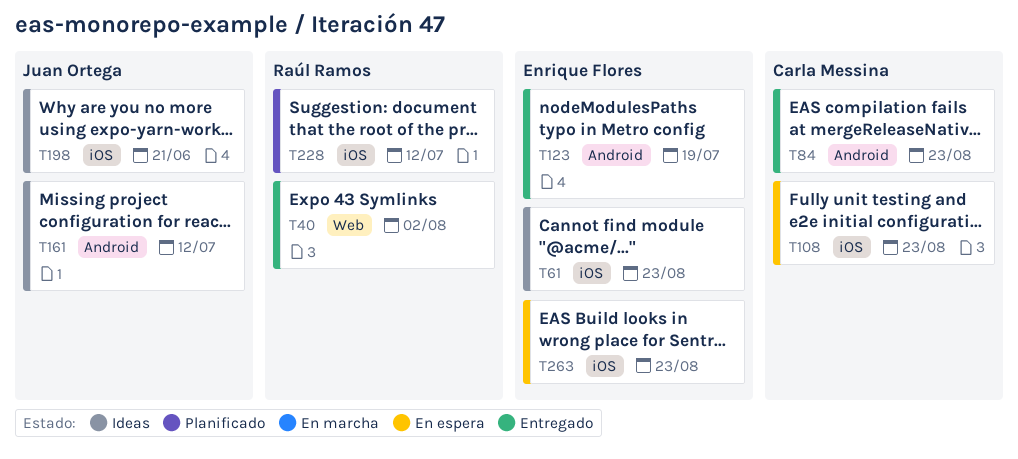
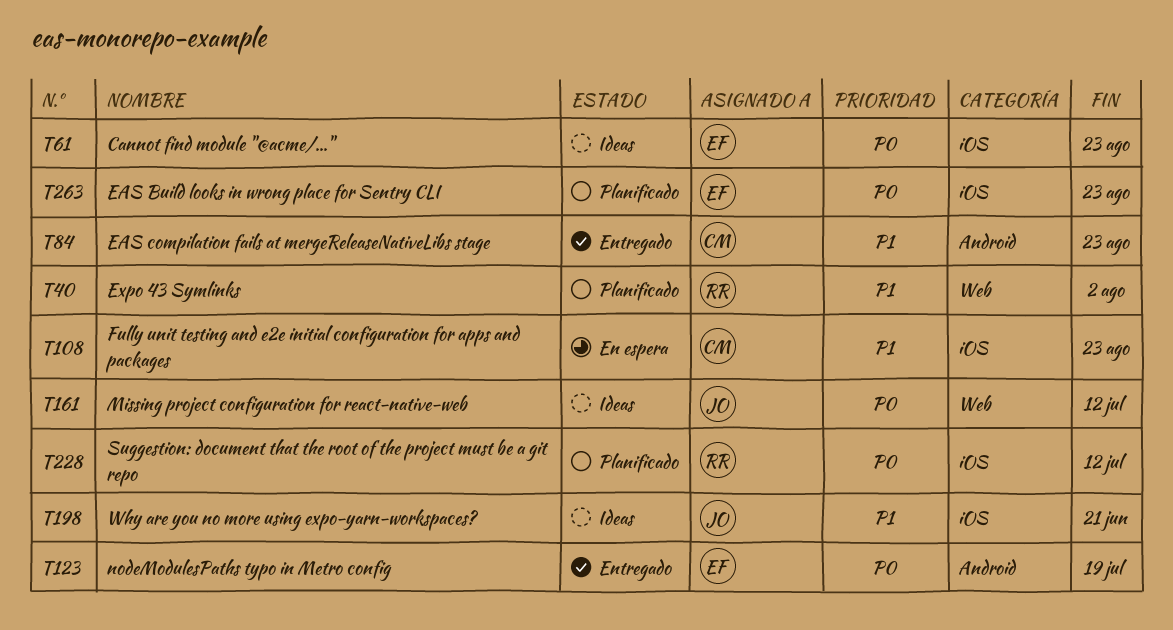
T40, status: Entregado -> Planificado
T161, label: Android -> Web
T263, status: En espera -> Planificado

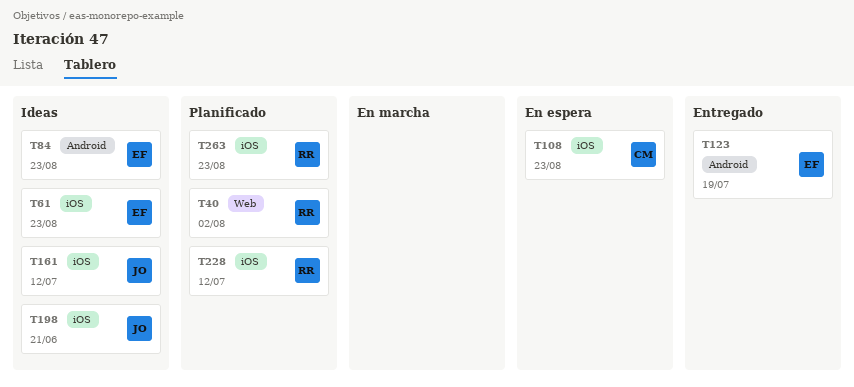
T84, status: Entregado -> Ideas
T84, owner: CM -> EF
T161, label: Web -> iOS
T263, owner: EF -> RR

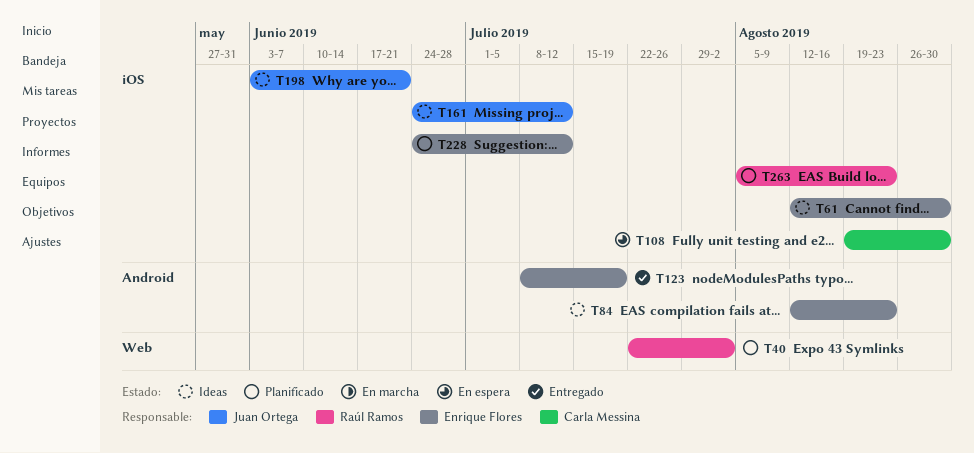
T61, due: Aug 23 -> Aug 30
T108, due: Aug 23 -> Aug 30
T228, owner: Raúl Ramos -> Enrique Flores

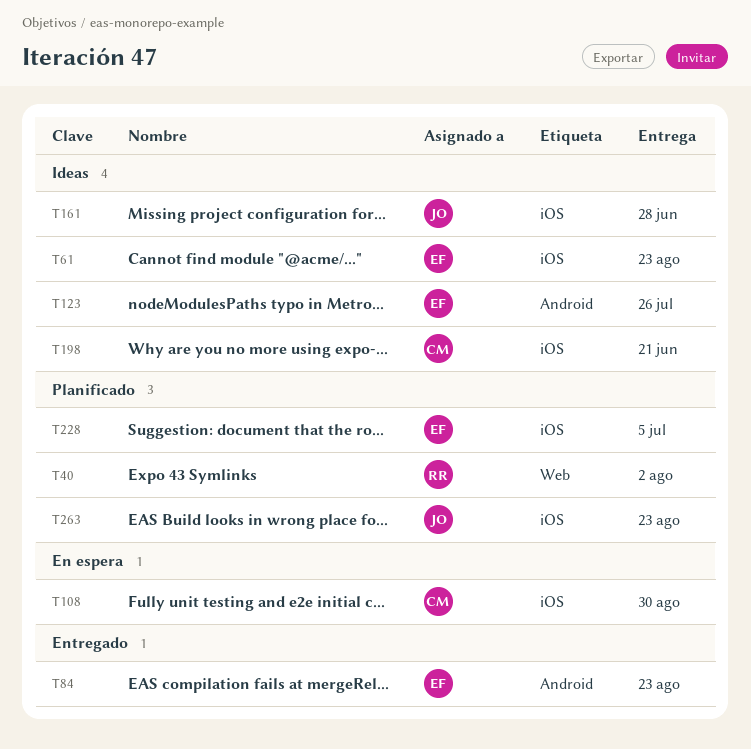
T61, due: Aug 30 -> Aug 23
T84, status: Ideas -> Entregado
T123, status: Entregado -> Ideas
T123, due: Jul 19 -> Jul 26
T161, due: Jul 12 -> Jun 28
T198, owner: Juan Ortega -> Carla Messina
T228, due: Jul 12 -> Jul 5
T263, owner: Raúl Ramos -> Juan Ortega

